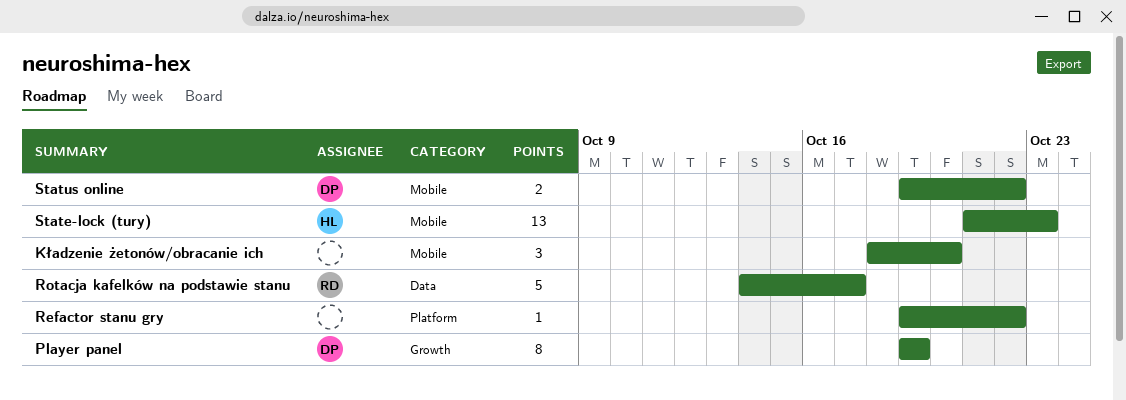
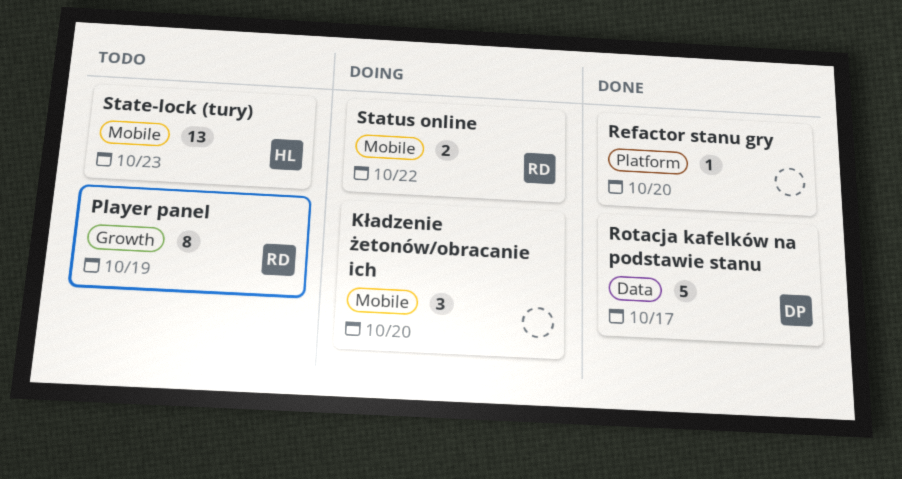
Player panel, owner: DP -> RD
Refactor stanu gry, due: Oct 22 -> Oct 20
Rotacja kafelków na podstawie stanu, owner: RD -> DP
Status online, owner: DP -> RD

